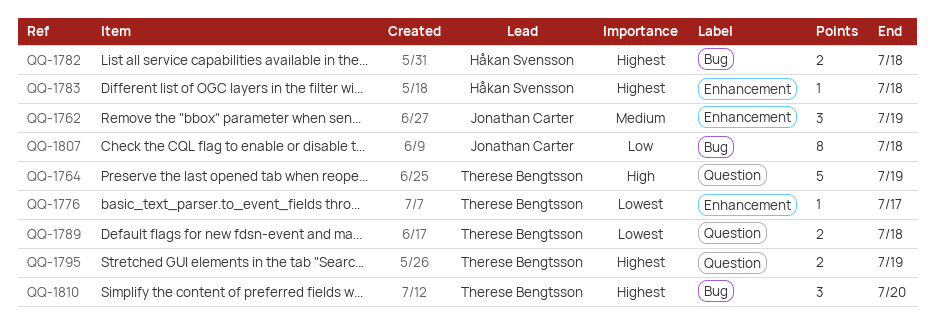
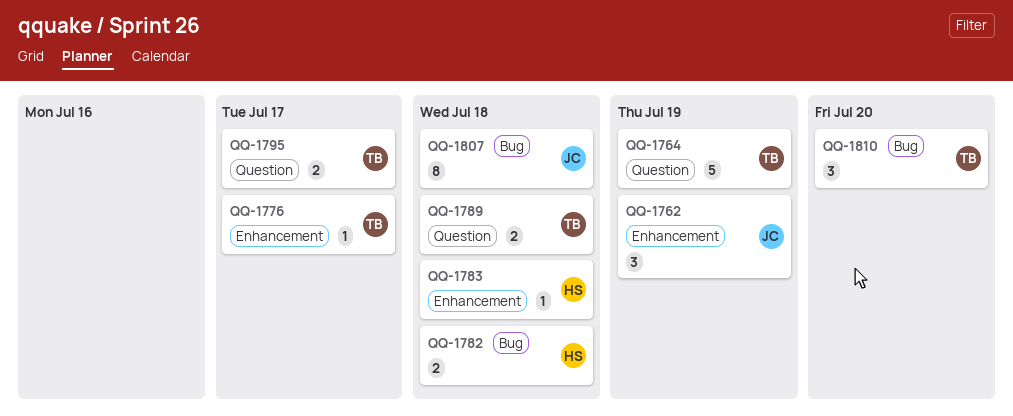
QQ-1795, due: Jul 19 -> Jul 17

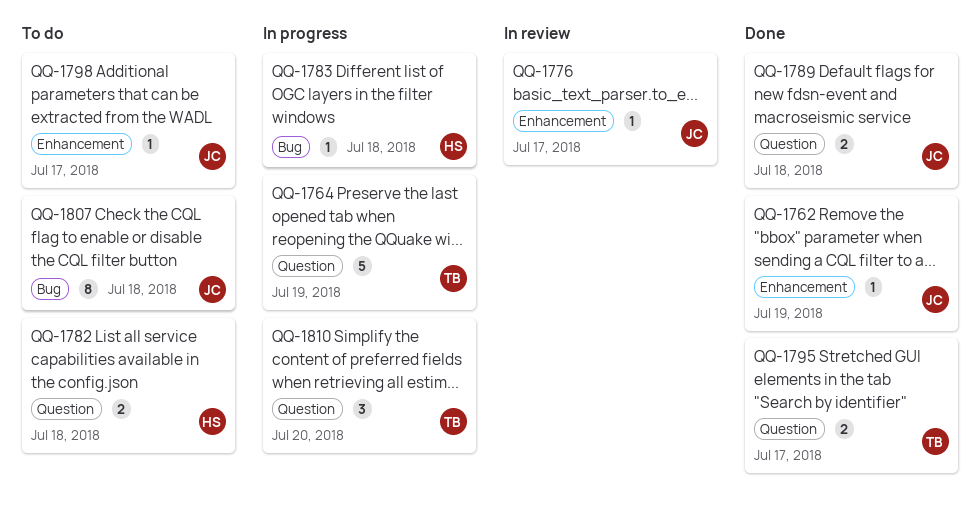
QQ-1762, estimate: 3 -> 1
QQ-1776, owner: TB -> JC
QQ-1782, label: Bug -> Question
QQ-1783, label: Enhancement -> Bug
QQ-1789, owner: TB -> JC
QQ-1798: none -> present
QQ-1810, label: Bug -> Question

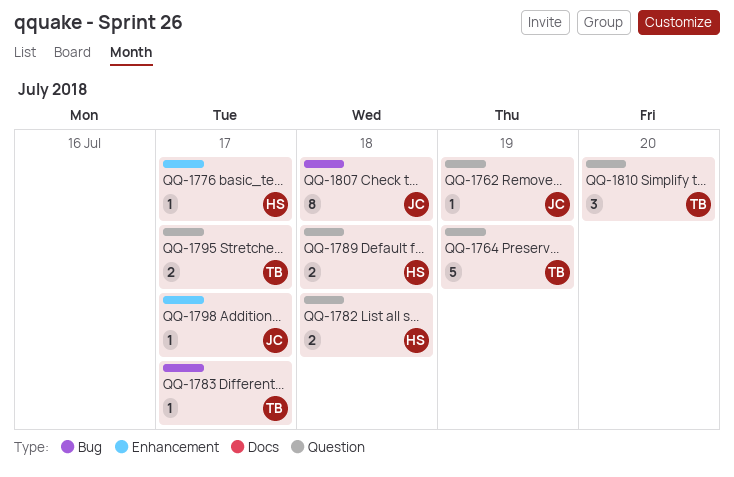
QQ-1762, label: Enhancement -> Question
QQ-1776, owner: JC -> HS
QQ-1783, owner: HS -> TB
QQ-1783, due: Jul 18 -> Jul 17
QQ-1789, owner: JC -> HS

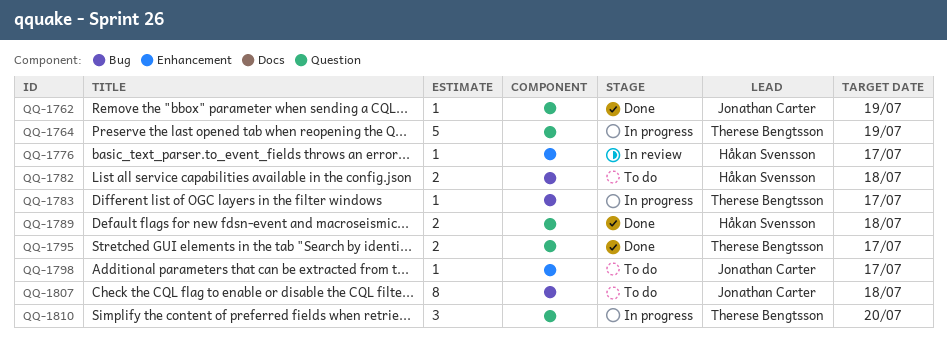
QQ-1782, label: Question -> Bug

